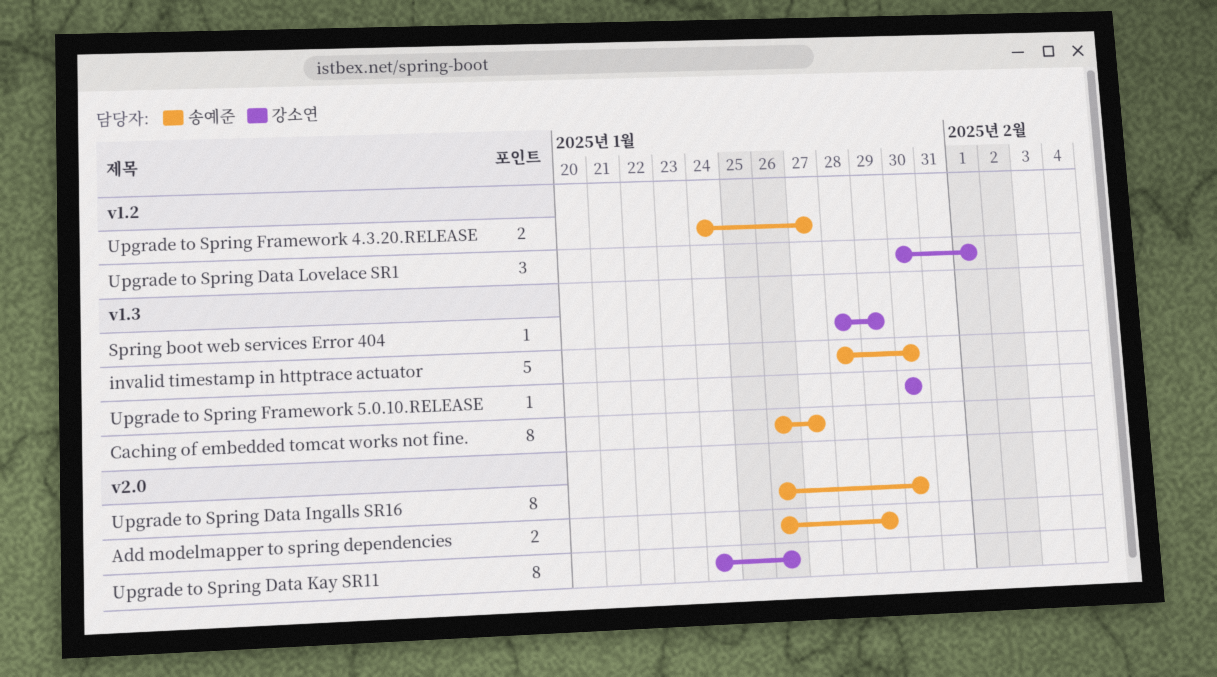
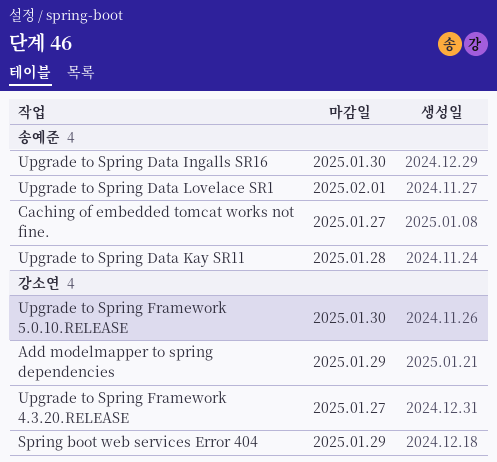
Add modelmapper to spring dependencies, owner: 송예준 -> 강소연
invalid timestamp in httptrace actuator: present -> none
Upgrade to Spring Data Kay SR11, owner: 강소연 -> 송예준
Upgrade to Spring Data Kay SR11, due: Jan 26 -> Jan 28
Upgrade to Spring Data Lovelace SR1, owner: 강소연 -> 송예준
Upgrade to Spring Framework 4.3.20.RELEASE, owner: 송예준 -> 강소연

